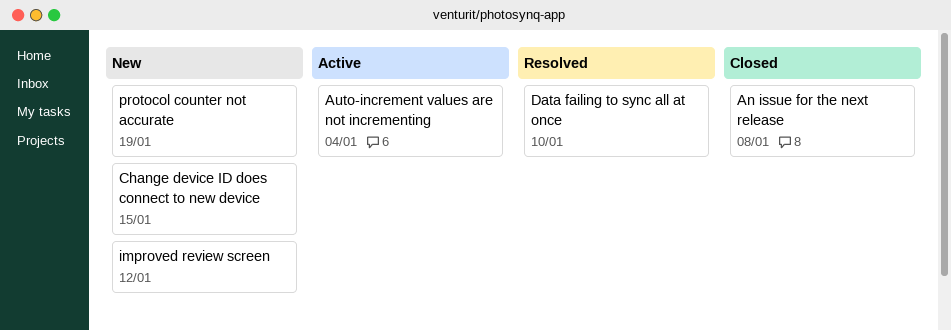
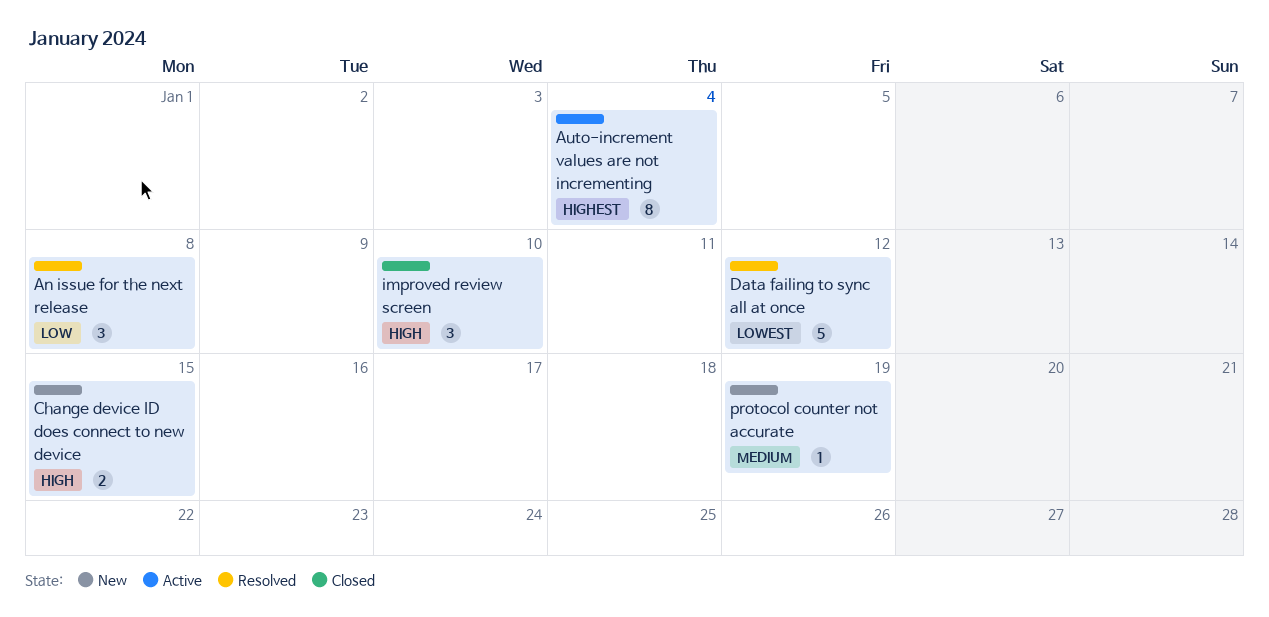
An issue for the next release, status: Closed -> Resolved
Data failing to sync all at once, due: Jan 10 -> Jan 12
improved review screen, status: New -> Closed
improved review screen, due: Jan 12 -> Jan 10

